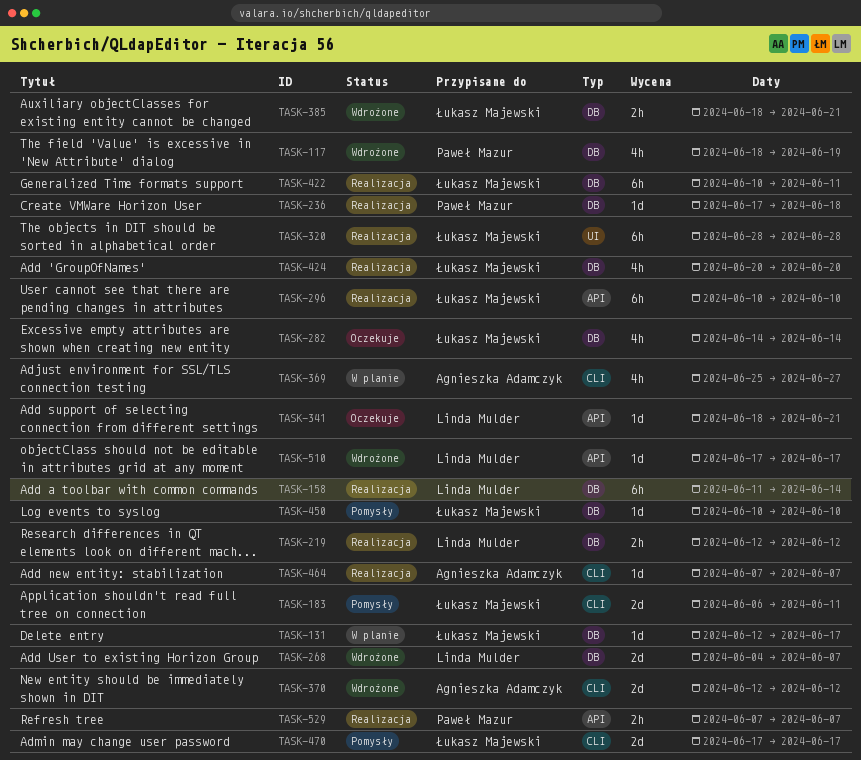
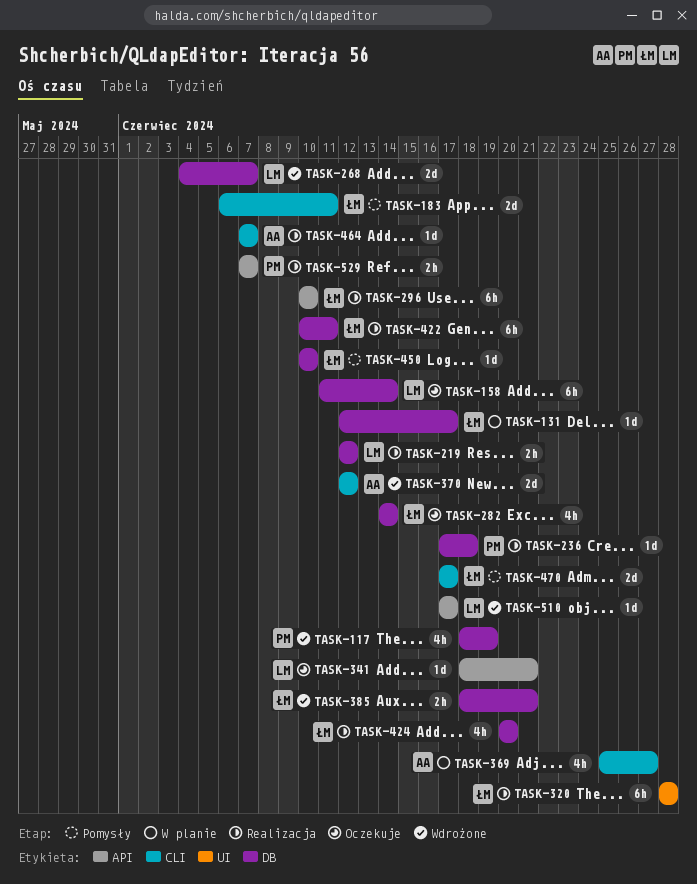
TASK-158, status: Realizacja -> Oczekuje

